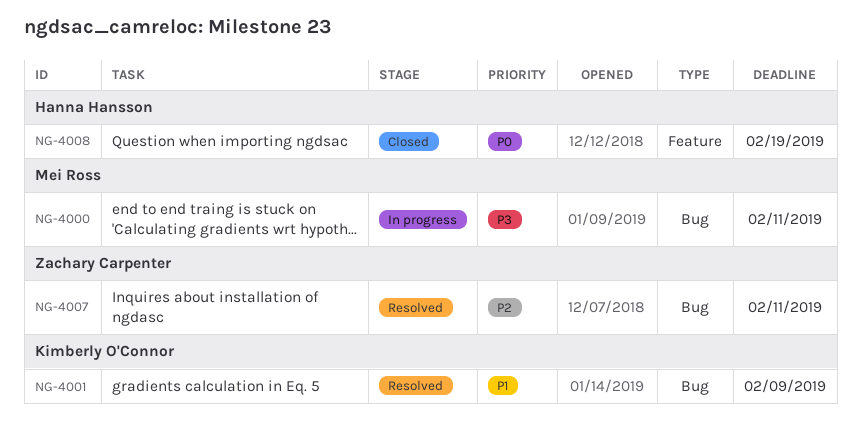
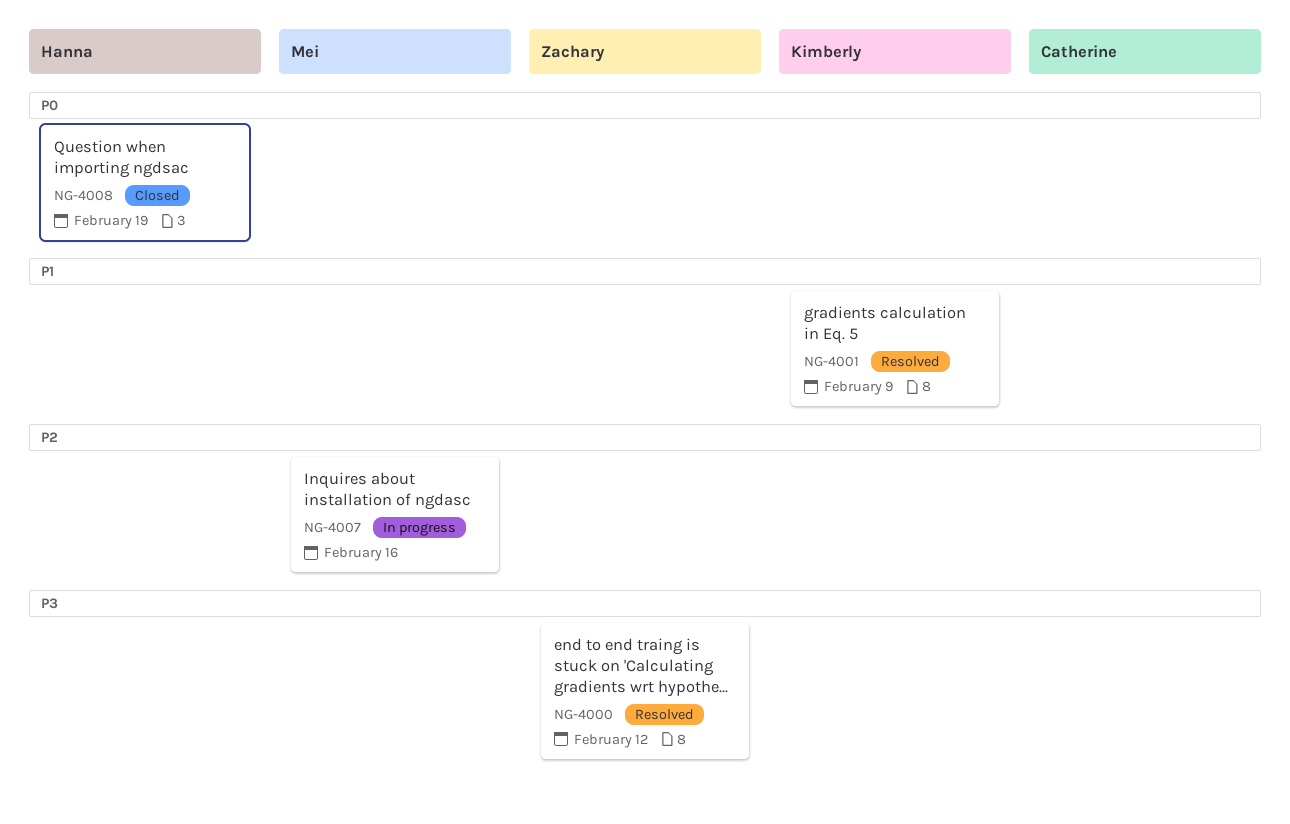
NG-4000, status: In progress -> Resolved
NG-4000, owner: Mei Ross -> Zachary Carpenter
NG-4000, due: Feb 11 -> Feb 12
NG-4007, status: Resolved -> In progress
NG-4007, owner: Zachary Carpenter -> Mei Ross
NG-4007, due: Feb 11 -> Feb 16

